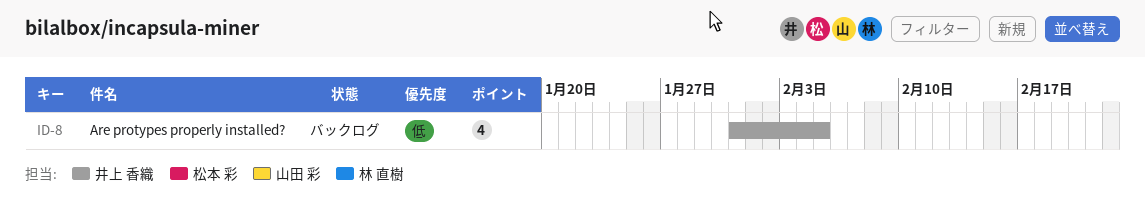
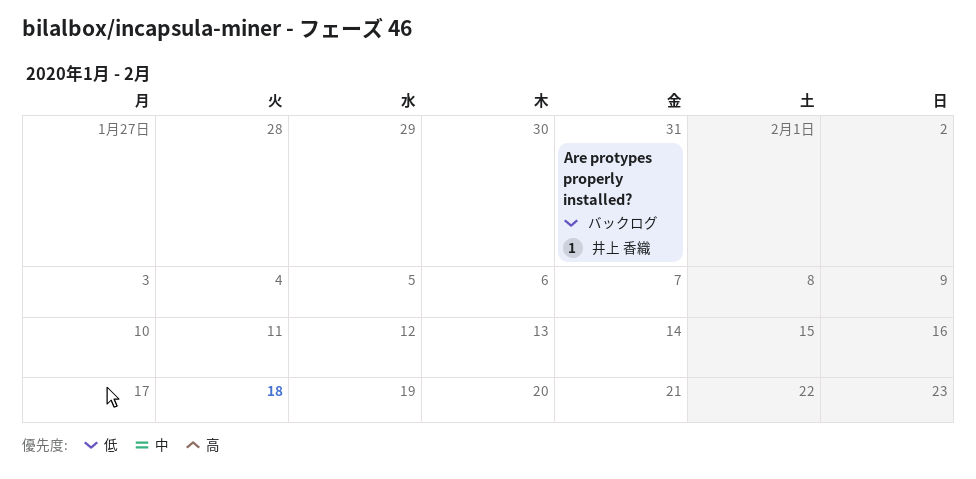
Are protypes properly installed?, estimate: 4 -> 1
Are protypes properly installed?, due: Feb 5 -> Jan 31

